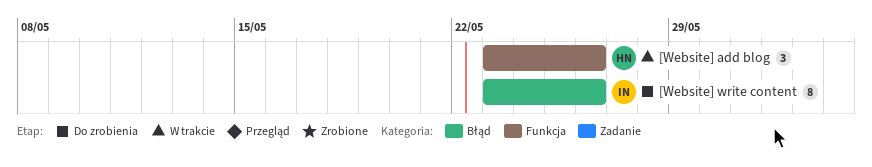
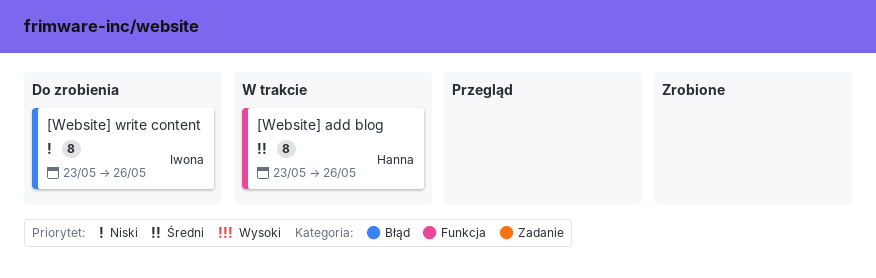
[Website] add blog, estimate: 3 -> 8

